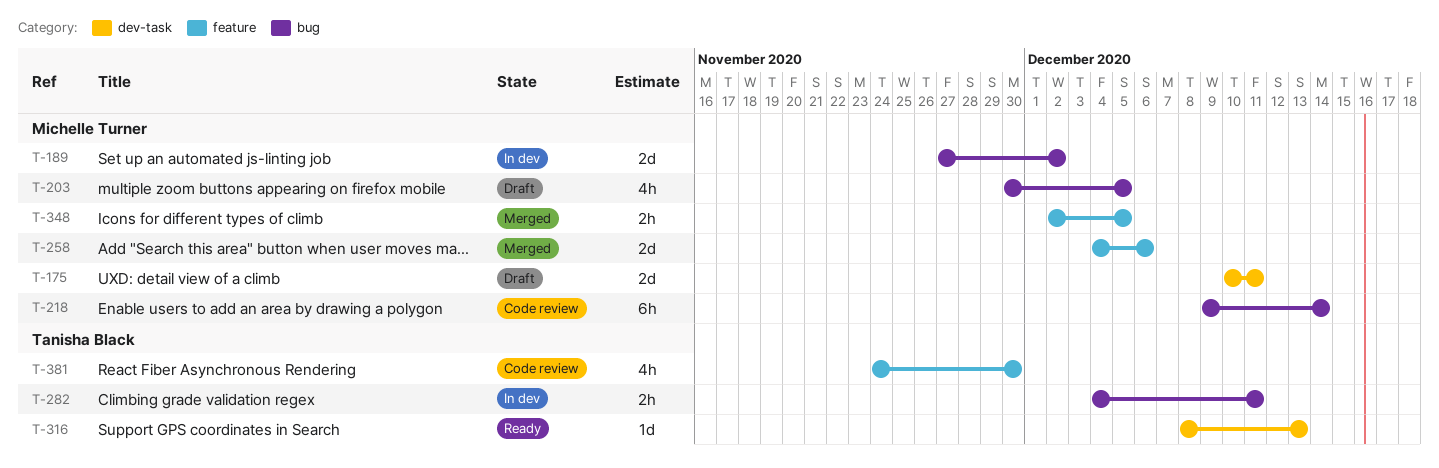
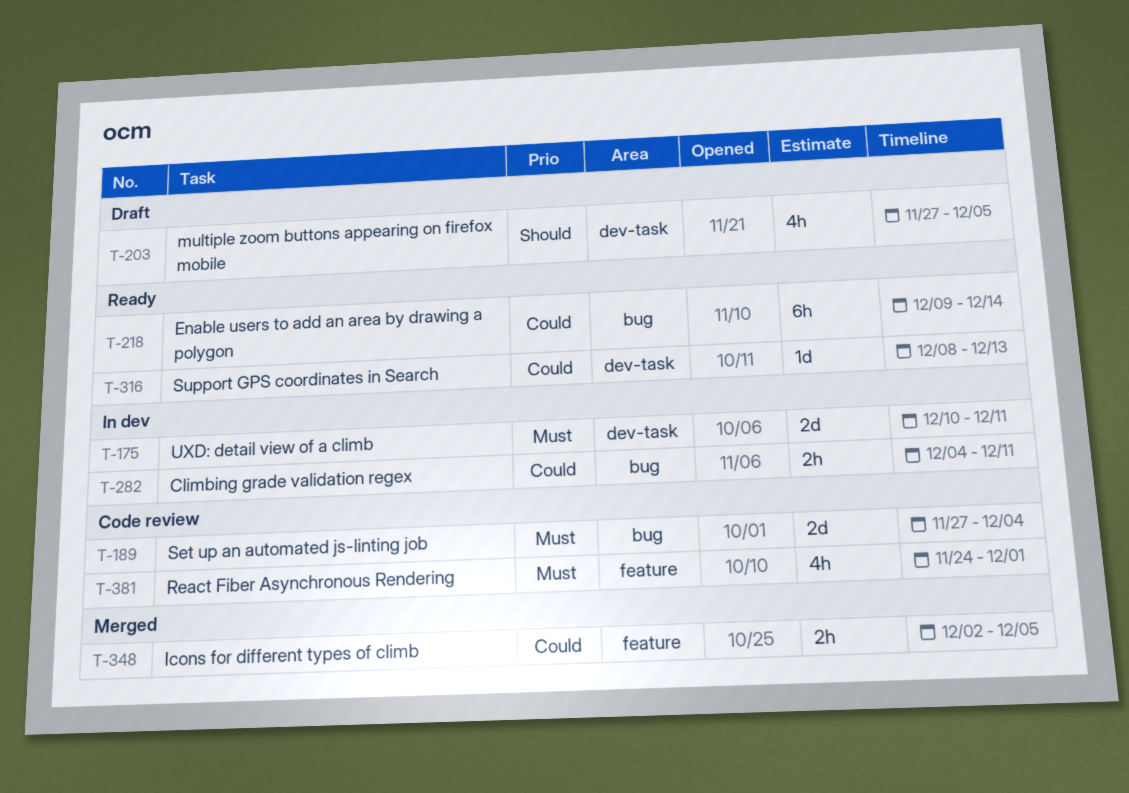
T-175, status: Draft -> In dev
T-189, status: In dev -> Code review
T-189, due: Dec 2 -> Dec 4
T-203, label: bug -> dev-task
T-203, start: Nov 30 -> Nov 27
T-218, status: Code review -> Ready
T-258: present -> none
T-381, due: Nov 30 -> Dec 1

